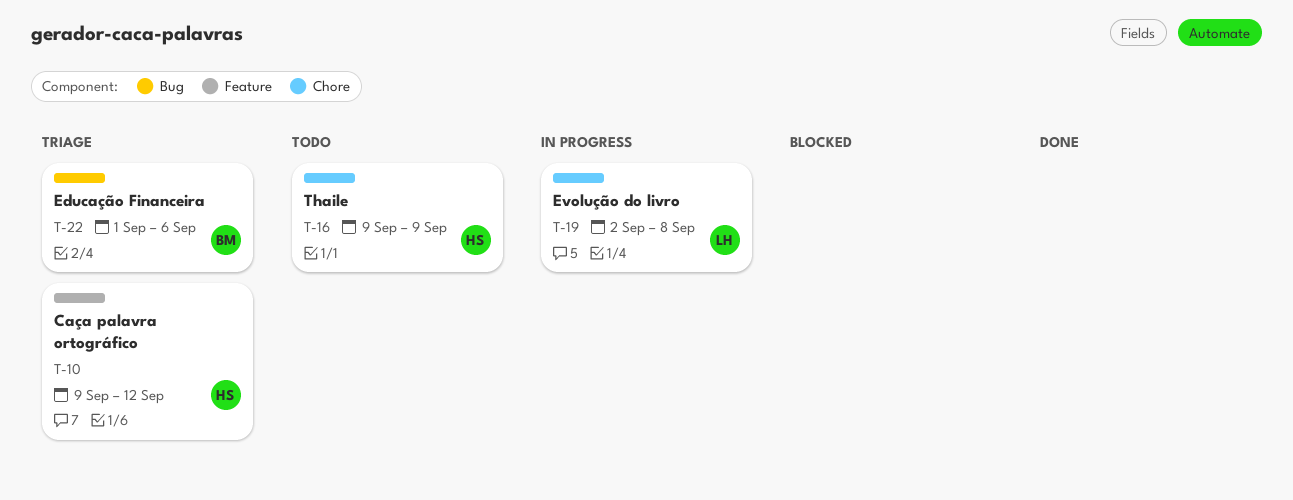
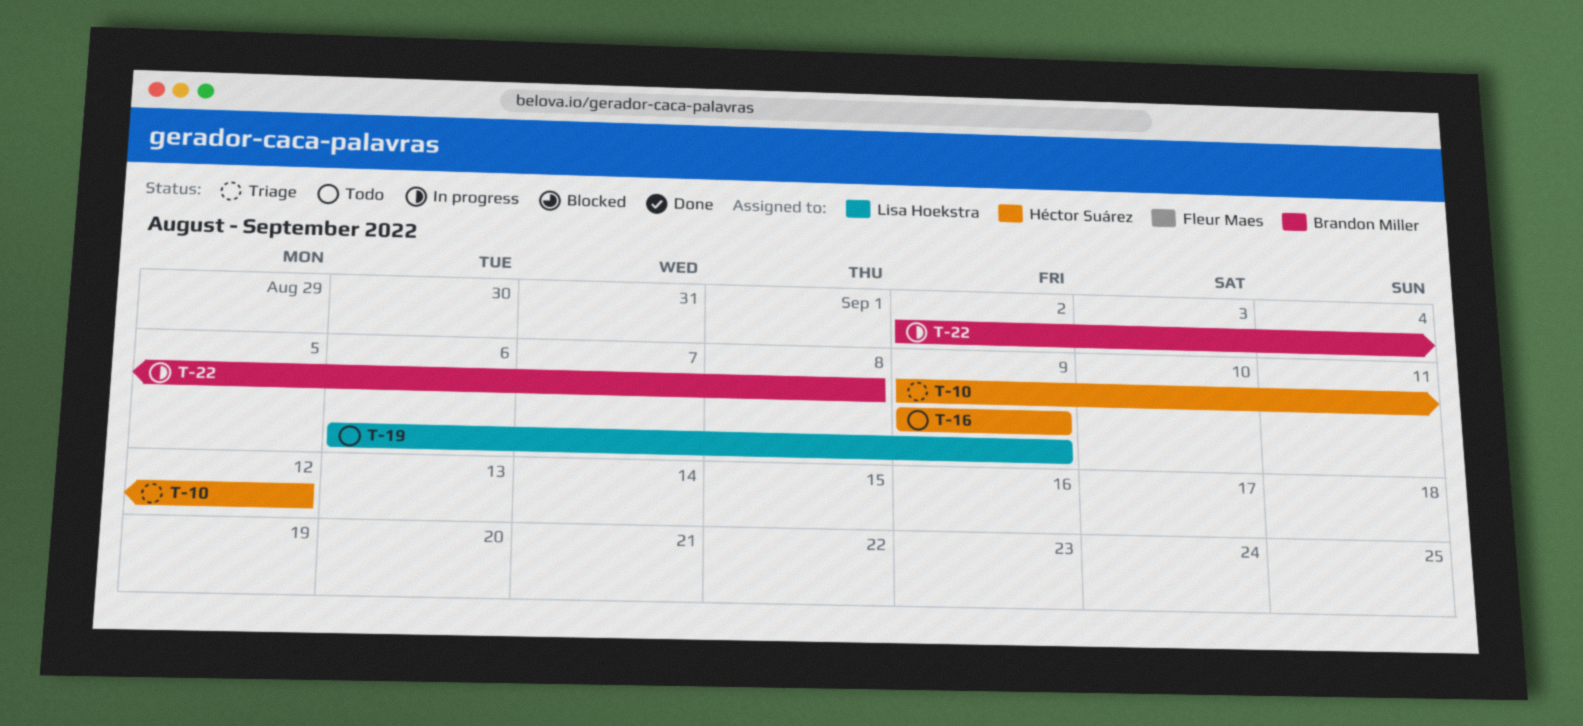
T-19, status: In progress -> Todo
T-19, start: Sep 2 -> Sep 6
T-19, due: Sep 8 -> Sep 9
T-22, status: Triage -> In progress
T-22, start: Sep 1 -> Sep 2
T-22, due: Sep 6 -> Sep 8

